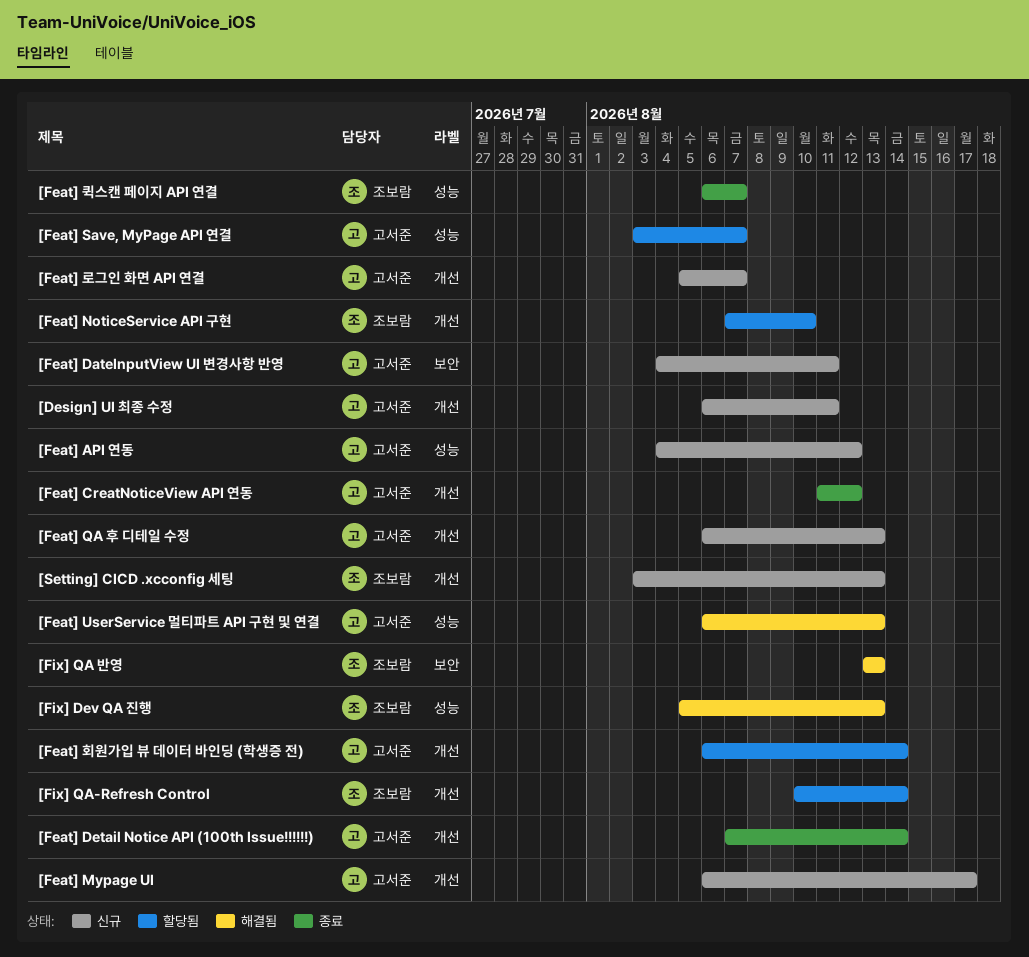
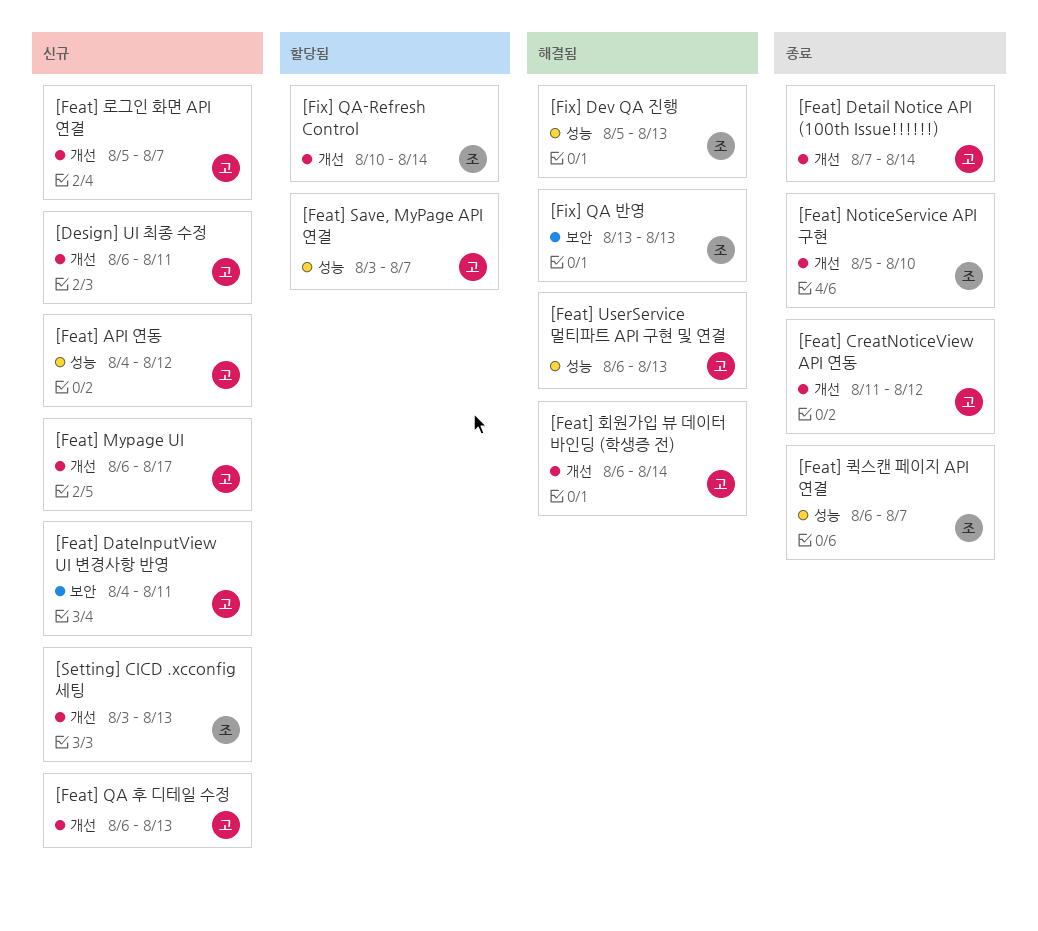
[Feat] NoticeService API 구현, status: 할당됨 -> 종료
[Feat] NoticeService API 구현, start: Aug 7 -> Aug 5
[Feat] 회원가입 뷰 데이터 바인딩 (학생증 전), status: 할당됨 -> 해결됨

